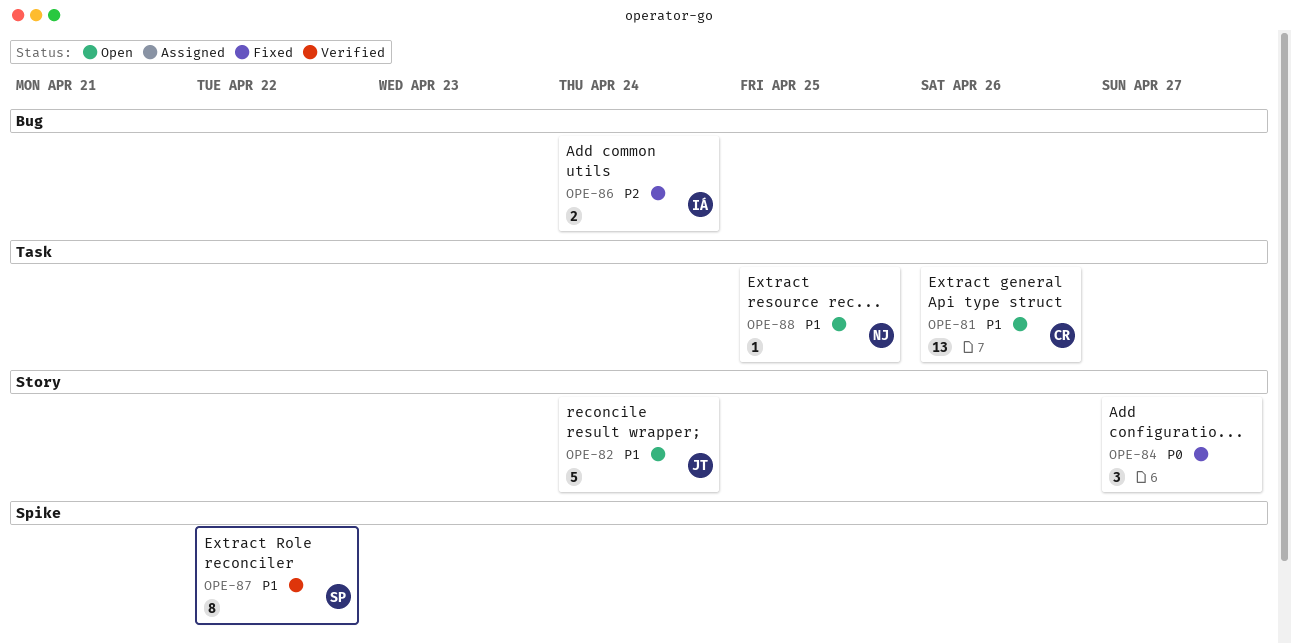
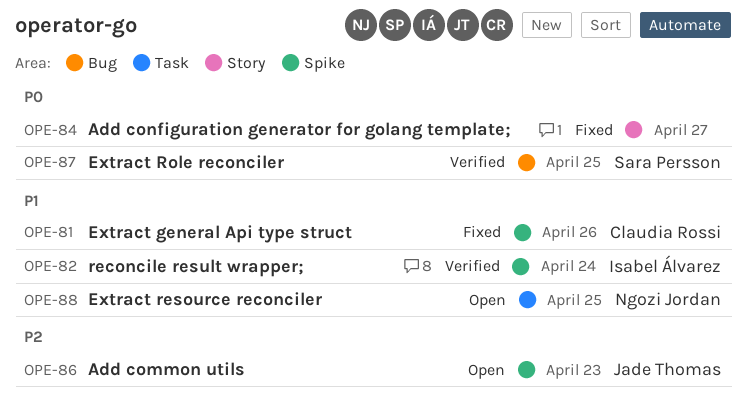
OPE-81, status: Open -> Fixed
OPE-81, label: Task -> Spike
OPE-82, status: Open -> Verified
OPE-82, owner: Jade Thomas -> Isabel Álvarez
OPE-82, label: Story -> Spike
OPE-86, status: Fixed -> Open
OPE-86, owner: Isabel Álvarez -> Jade Thomas
OPE-86, label: Bug -> Spike
OPE-86, due: Apr 24 -> Apr 23
OPE-87, priority: P1 -> P0
OPE-87, label: Spike -> Bug
OPE-87, due: Apr 22 -> Apr 25

